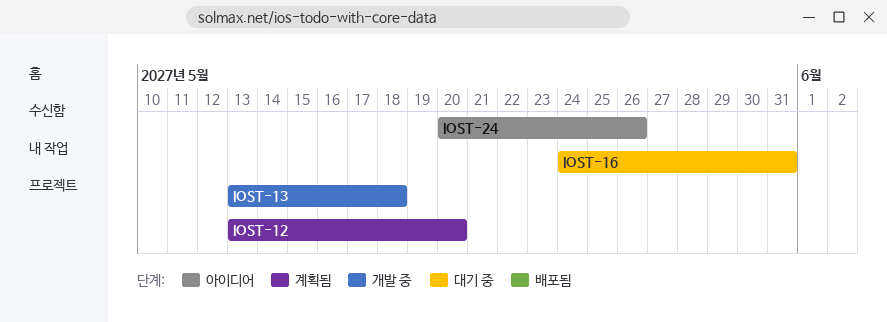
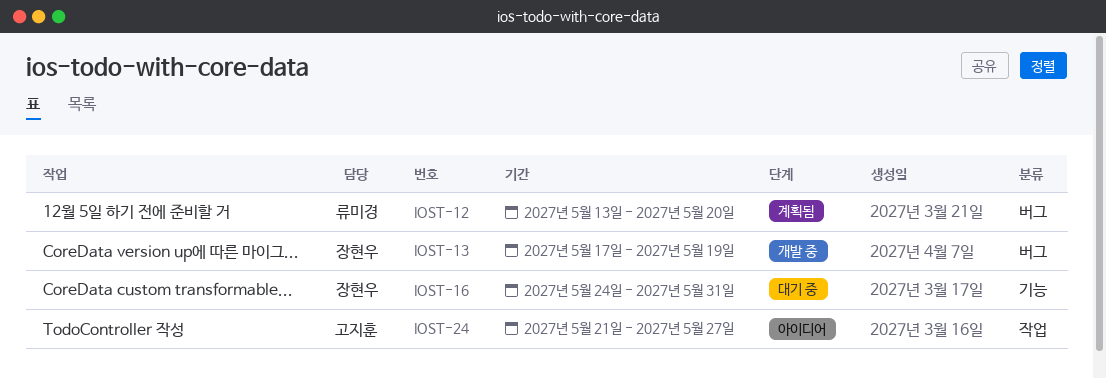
IOST-13, start: May 13 -> May 17
IOST-13, due: May 18 -> May 19
IOST-24, start: May 20 -> May 21
IOST-24, due: May 26 -> May 27

